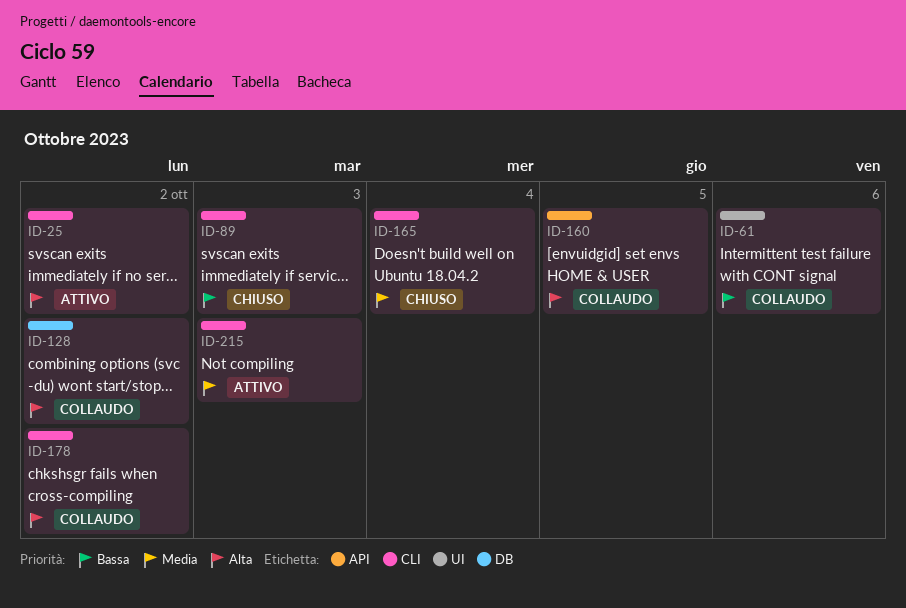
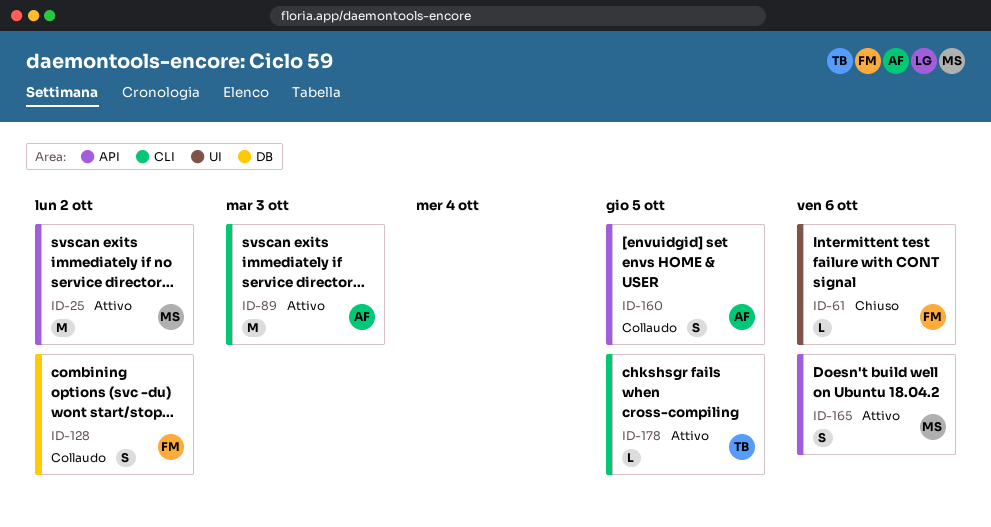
ID-25, label: CLI -> API
ID-61, status: Collaudo -> Chiuso
ID-89, status: Chiuso -> Attivo
ID-165, status: Chiuso -> Attivo
ID-165, label: CLI -> API
ID-165, due: Oct 4 -> Oct 6
ID-178, status: Collaudo -> Attivo
ID-178, due: Oct 2 -> Oct 5
ID-215: present -> none

